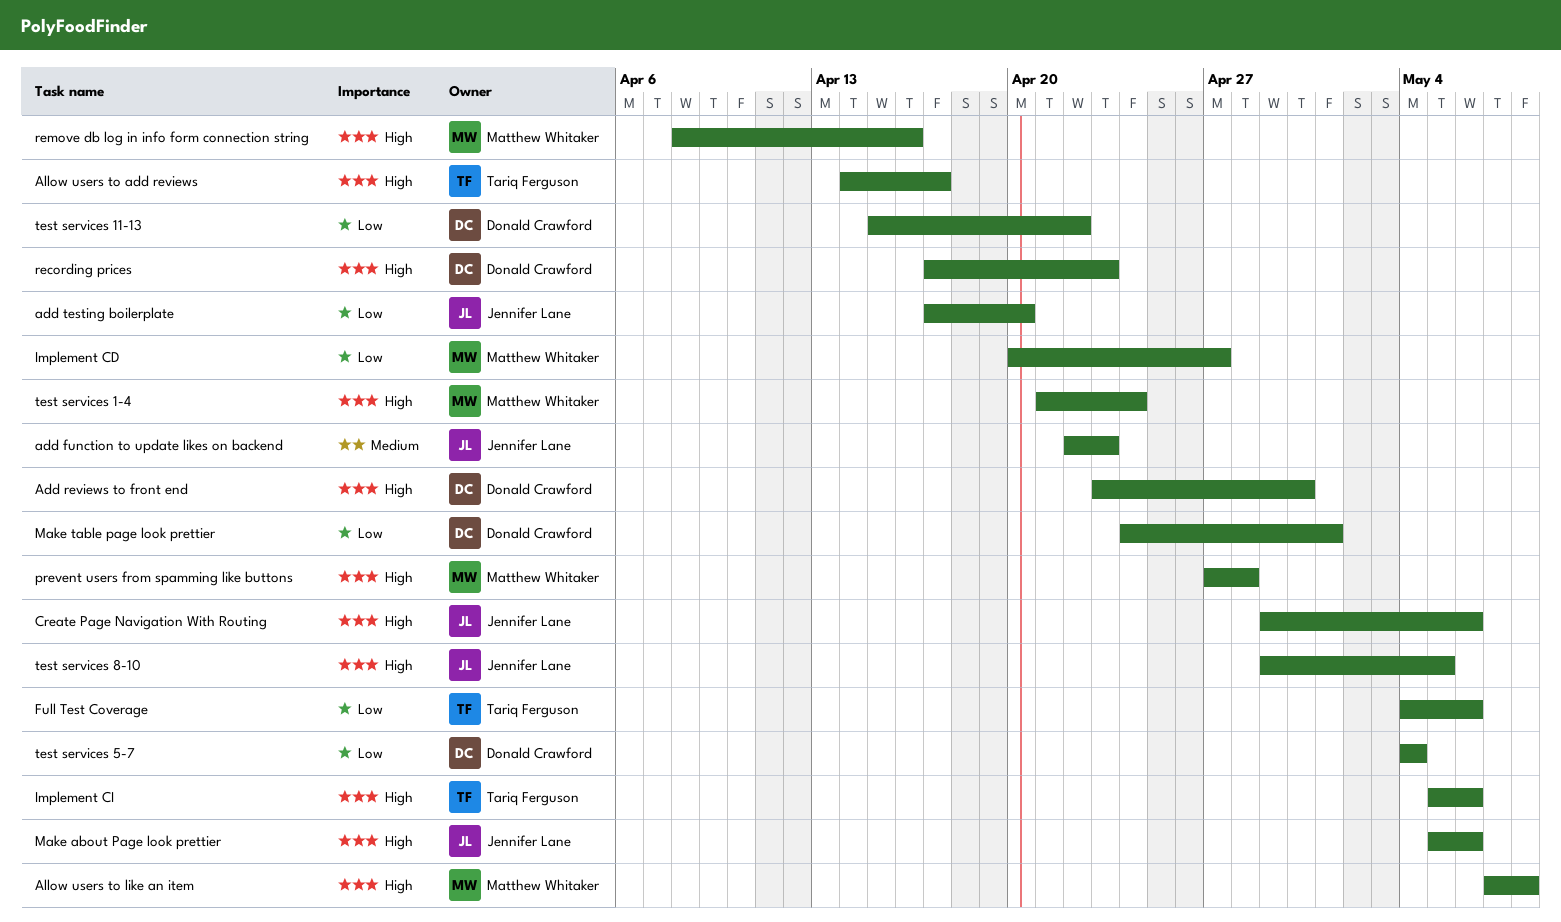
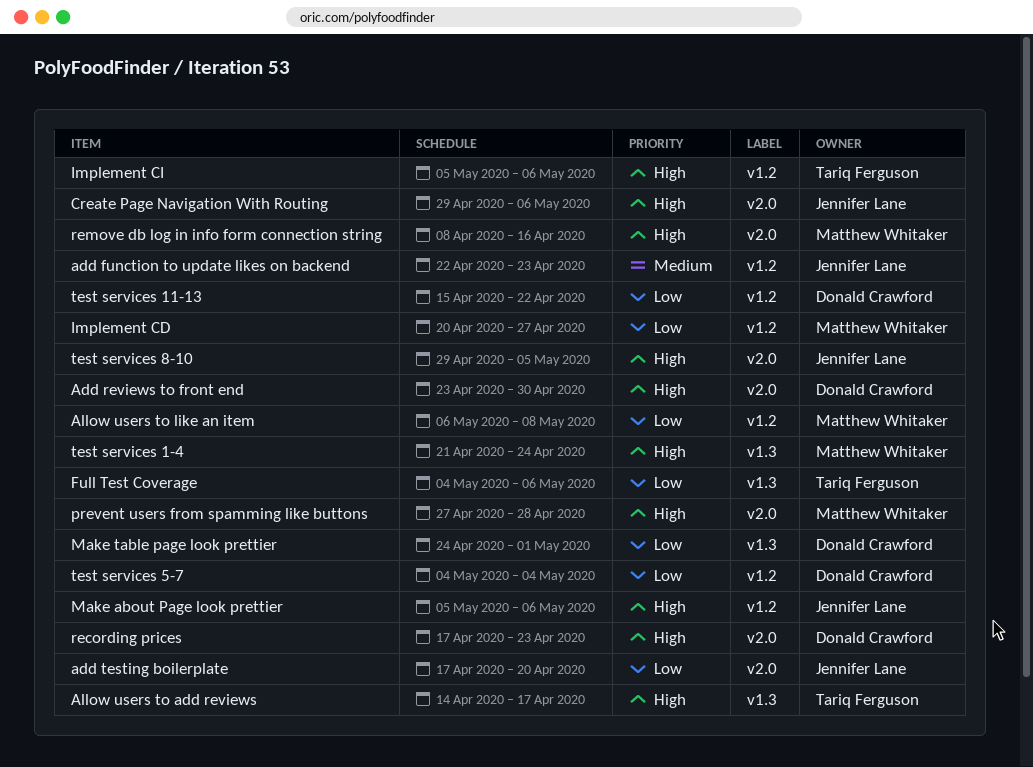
Allow users to like an item, priority: High -> Low
Allow users to like an item, start: May 7 -> May 6

